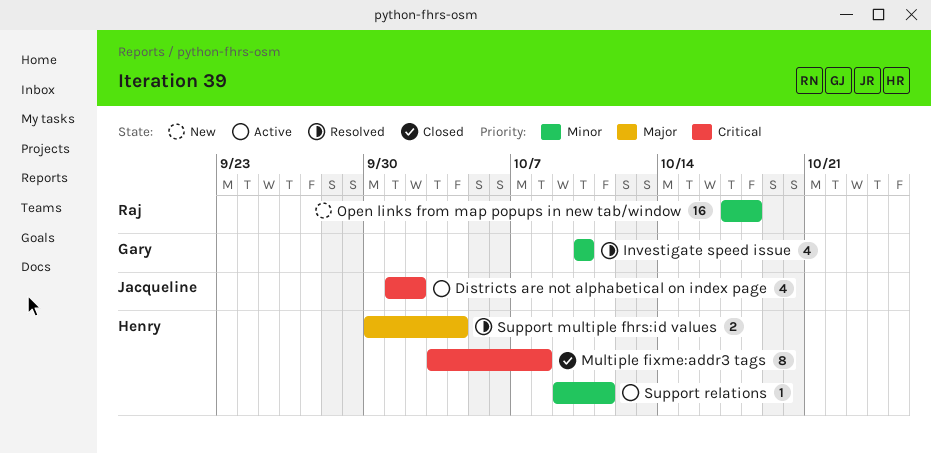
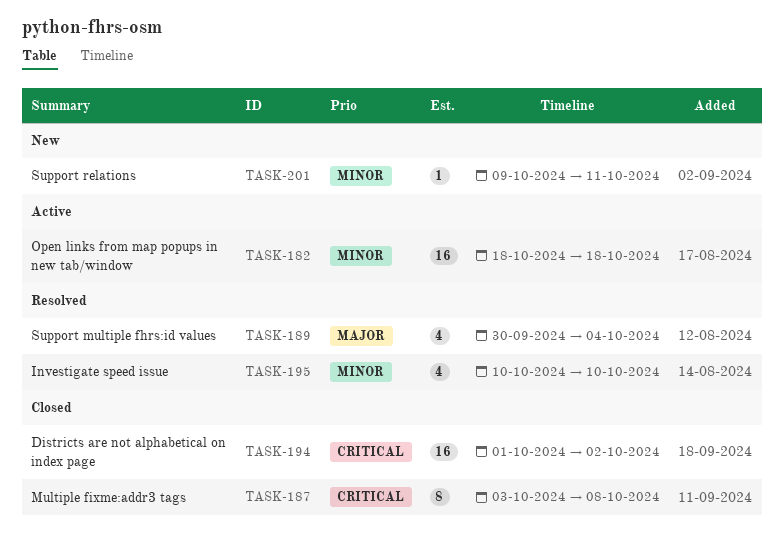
Districts are not alphabetical on index page, status: Active -> Closed
Districts are not alphabetical on index page, estimate: 4 -> 16
Open links from map popups in new tab/window, status: New -> Active
Open links from map popups in new tab/window, start: Oct 17 -> Oct 18
Support multiple fhrs:id values, estimate: 2 -> 4
Support relations, status: Active -> New

